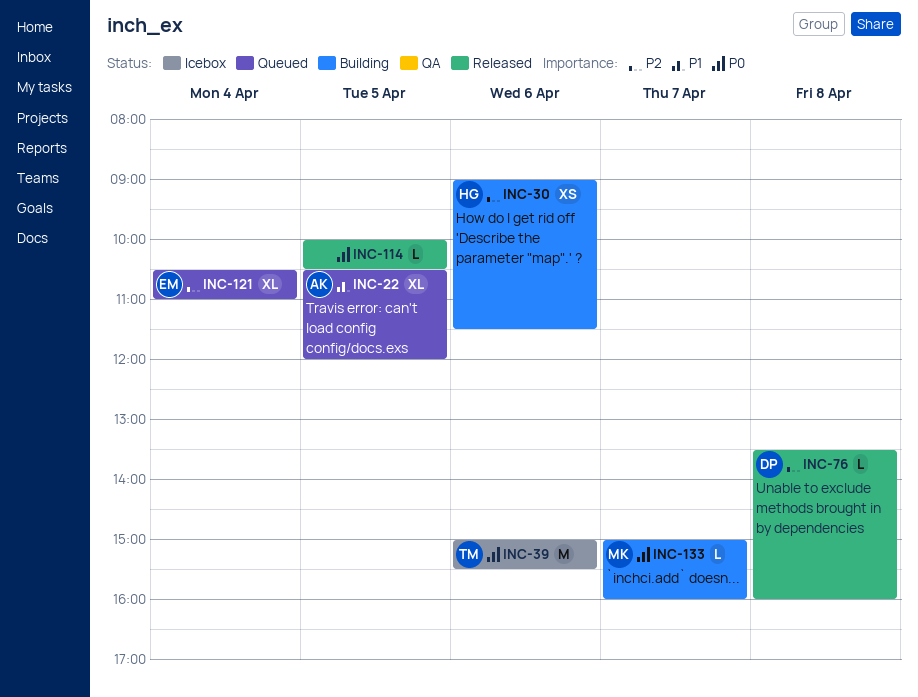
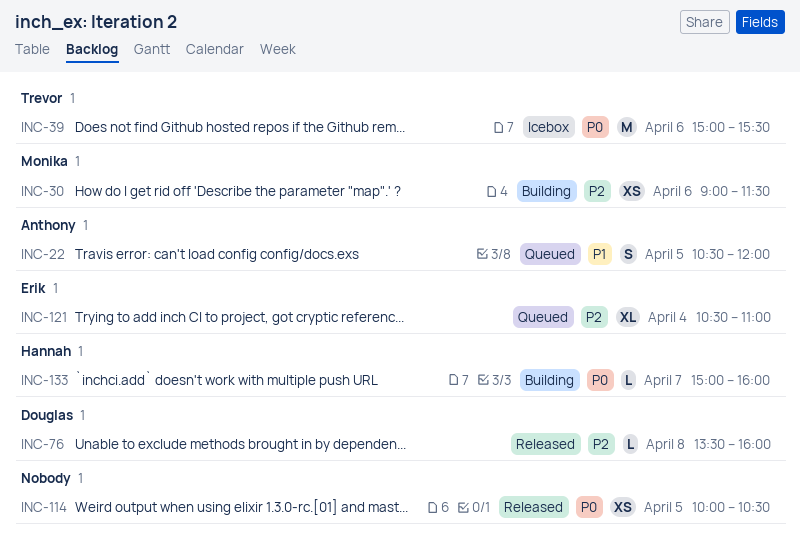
INC-22, estimate: XL -> S
INC-30, owner: Hannah -> Monika
INC-114, estimate: L -> XS
INC-133, owner: Monika -> Hannah

